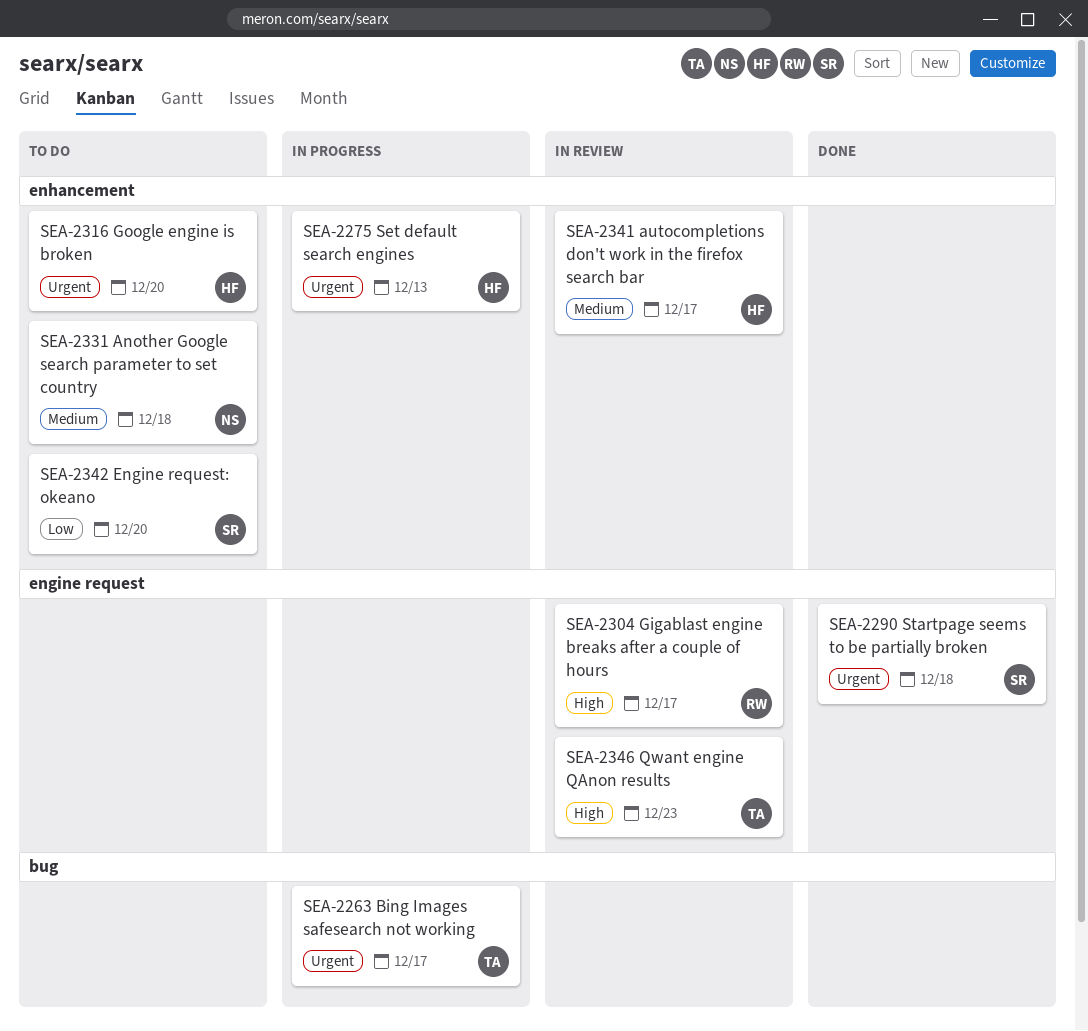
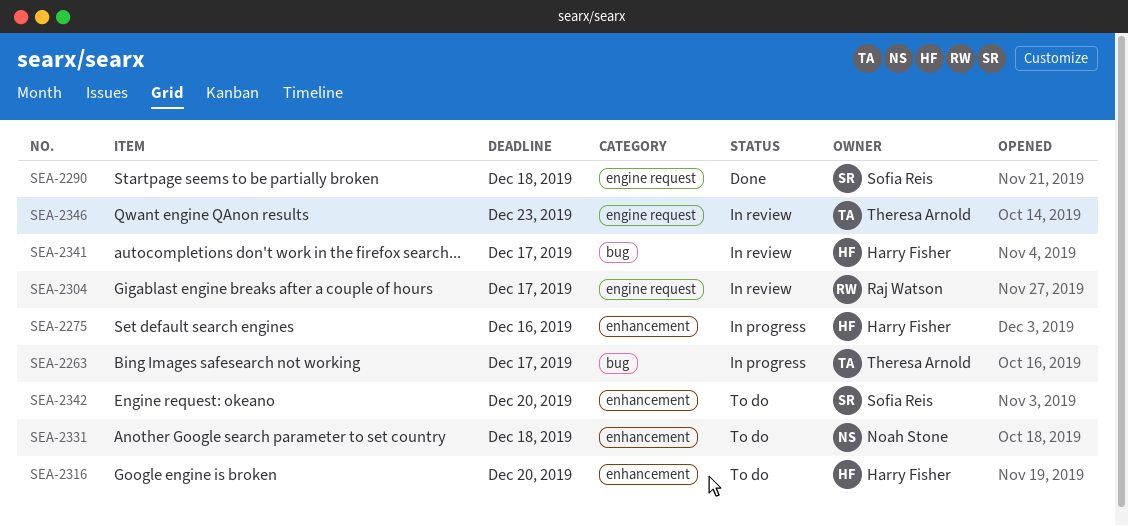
SEA-2275, due: Dec 13 -> Dec 16
SEA-2341, label: enhancement -> bug

